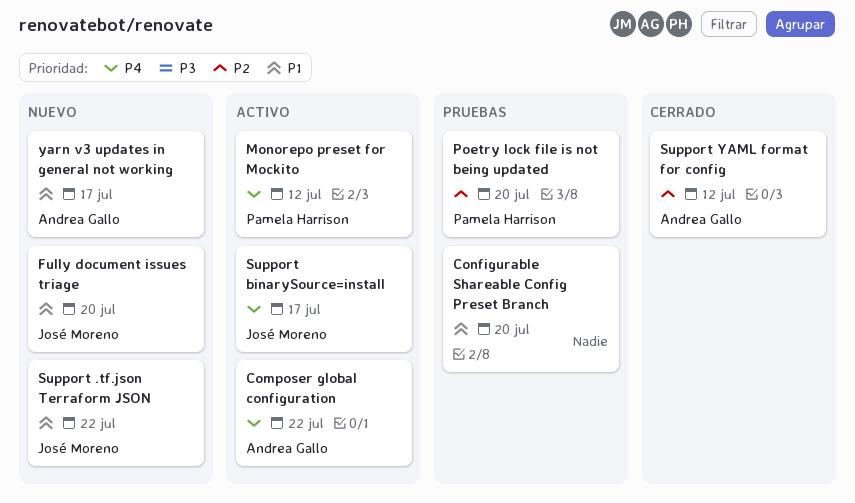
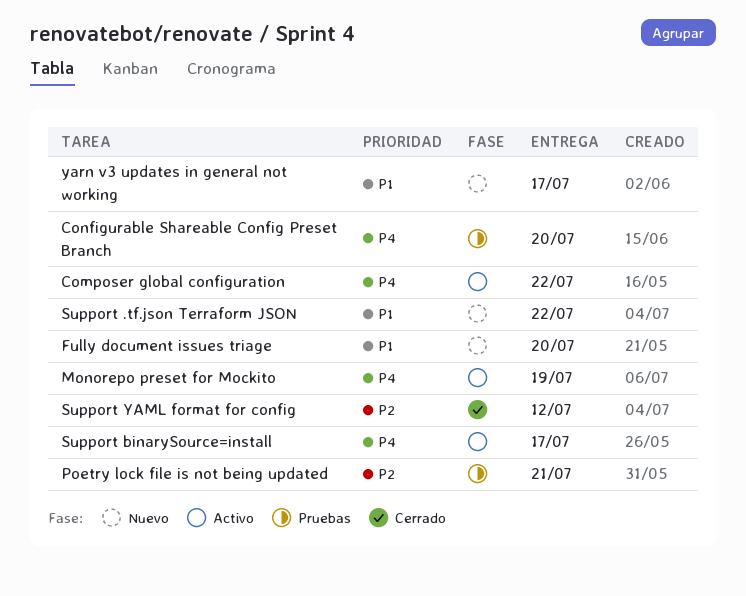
Configurable Shareable Config Preset Branch, priority: P1 -> P4
Monorepo preset for Mockito, due: Jul 12 -> Jul 19
Poetry lock file is not being updated, due: Jul 20 -> Jul 21

